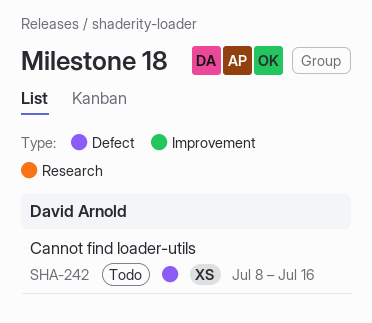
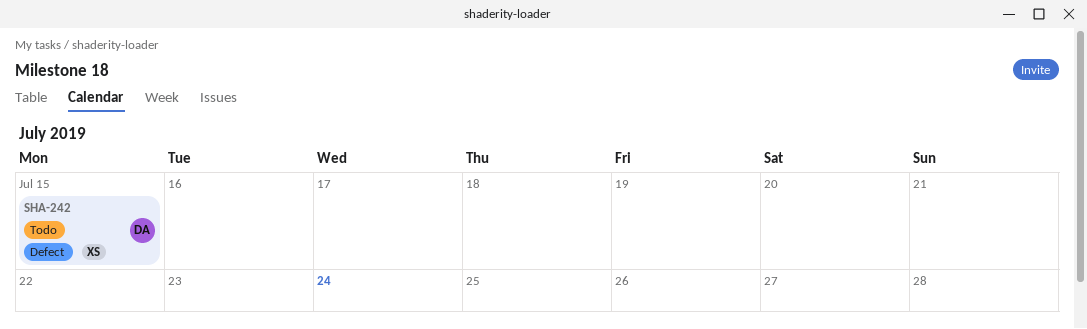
SHA-242, due: Jul 16 -> Jul 15

